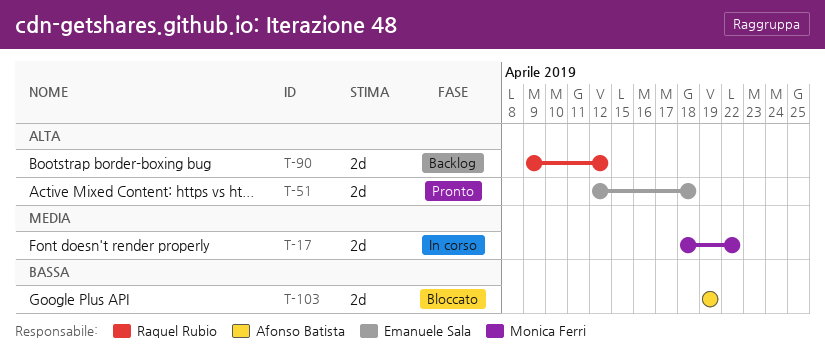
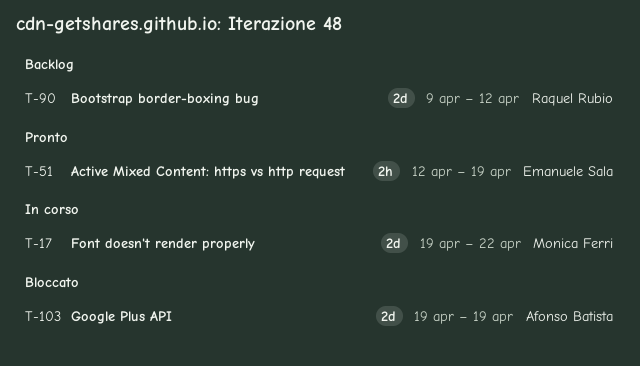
T-17, start: Apr 18 -> Apr 19
T-51, estimate: 2d -> 2h
T-51, due: Apr 18 -> Apr 19

